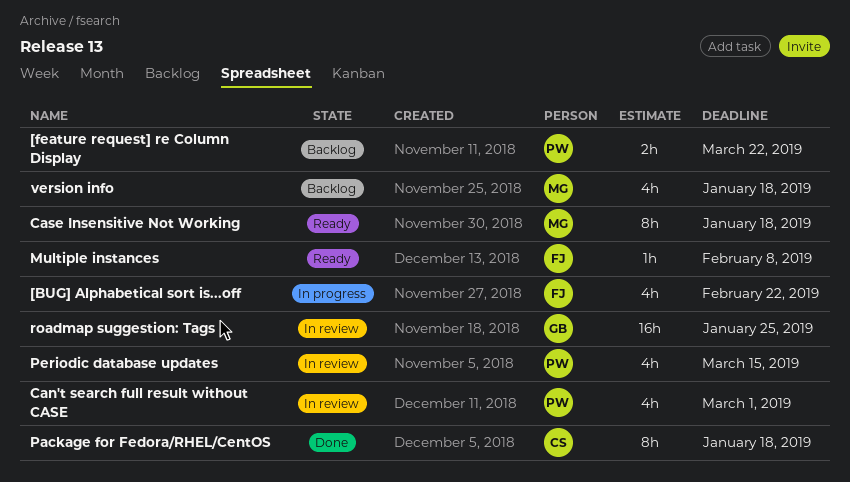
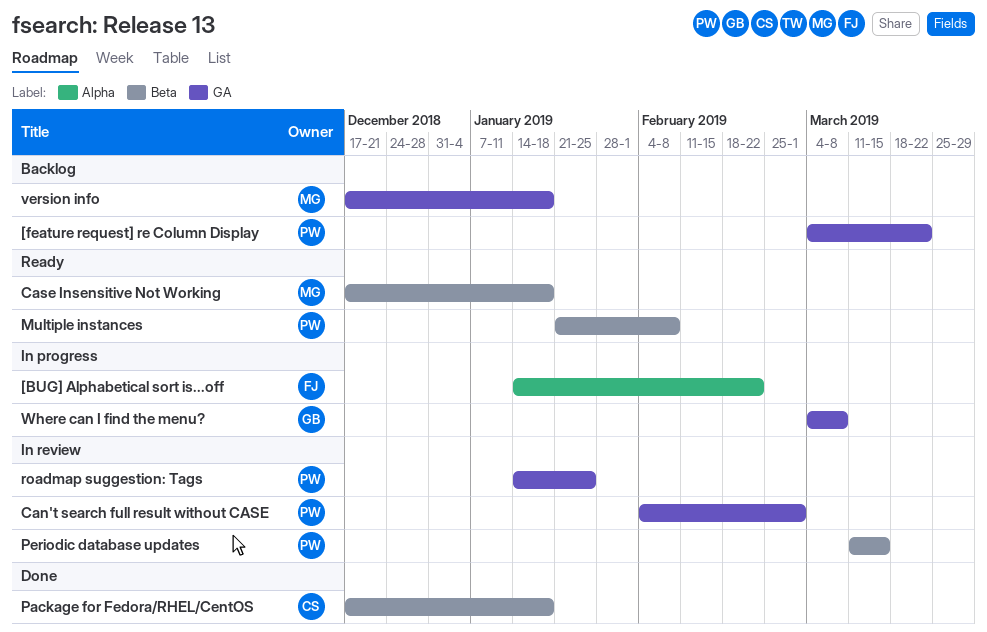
Multiple instances, owner: FJ -> PW
roadmap suggestion: Tags, owner: GB -> PW
Where can I find the menu?: none -> present

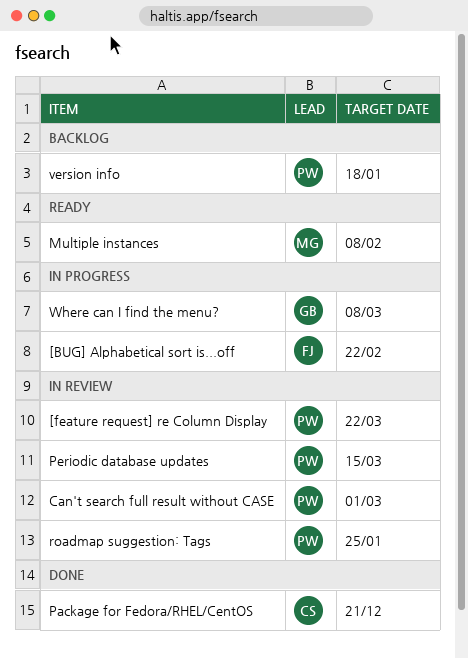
[feature request] re Column Display, status: Backlog -> In review
Case Insensitive Not Working: present -> none
Multiple instances, owner: PW -> MG
Package for Fedora/RHEL/CentOS, due: Jan 18 -> Dec 21
version info, owner: MG -> PW

